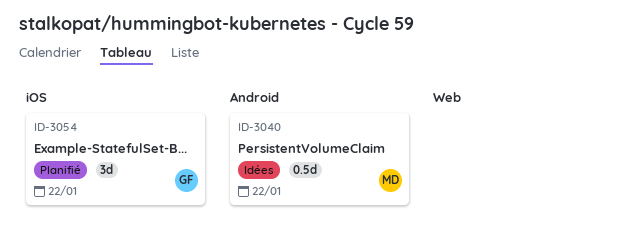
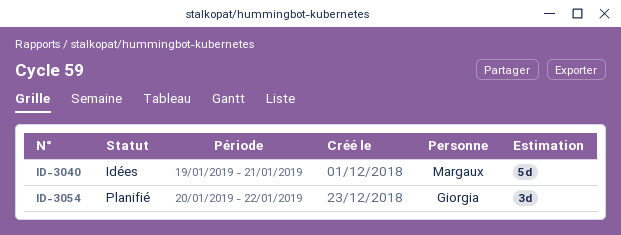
ID-3040, estimate: 0.5d -> 5d
ID-3040, due: Jan 22 -> Jan 21

